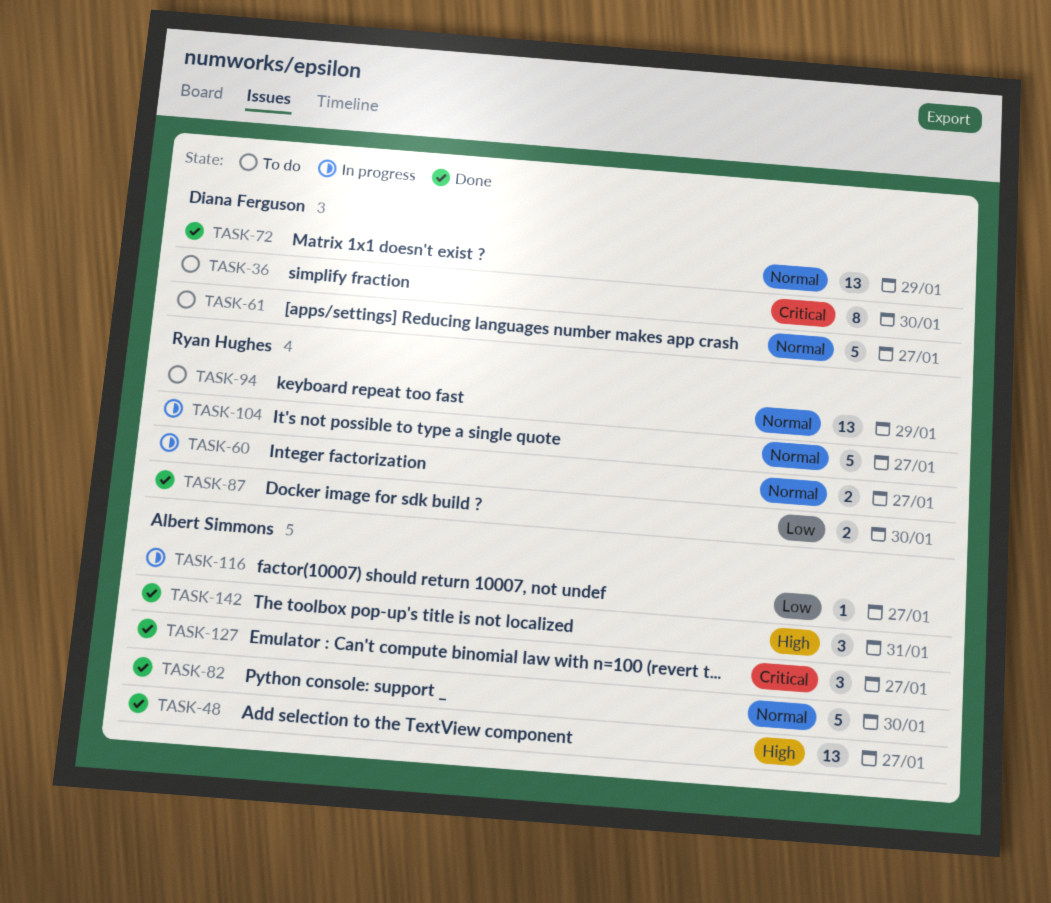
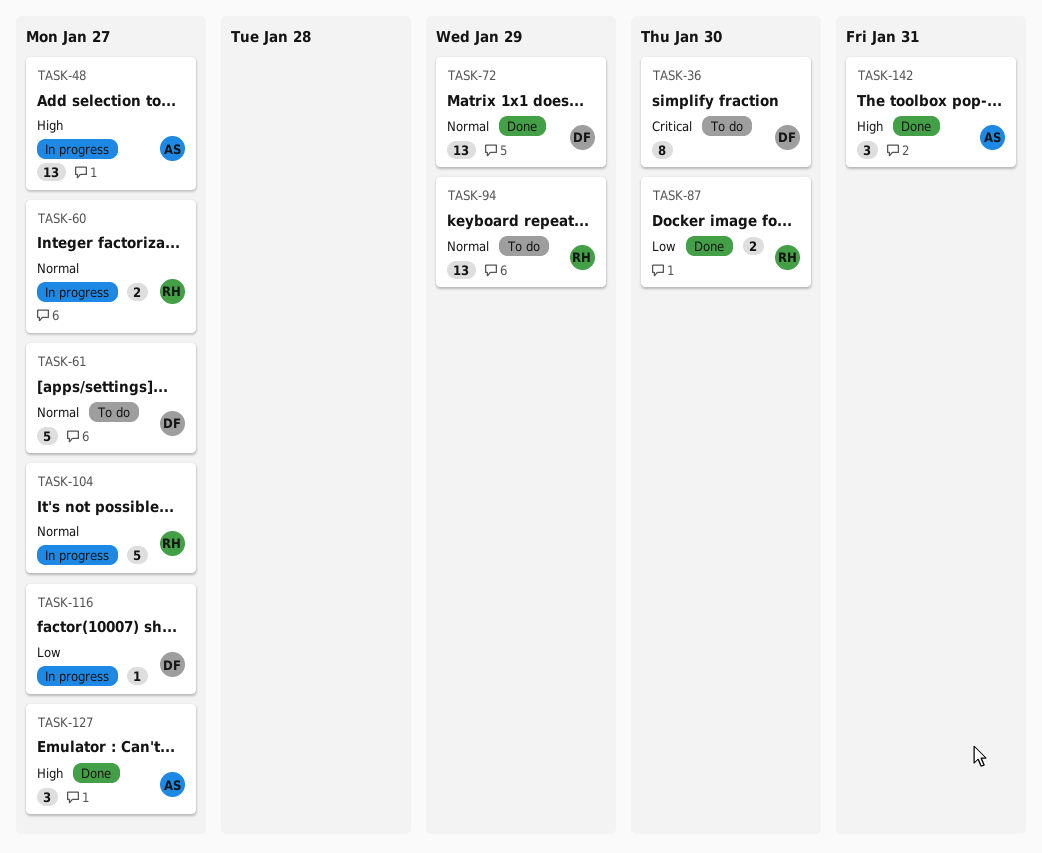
TASK-48, status: Done -> In progress
TASK-82: present -> none
TASK-116, owner: Albert Simmons -> Diana Ferguson
TASK-127, priority: Critical -> High

